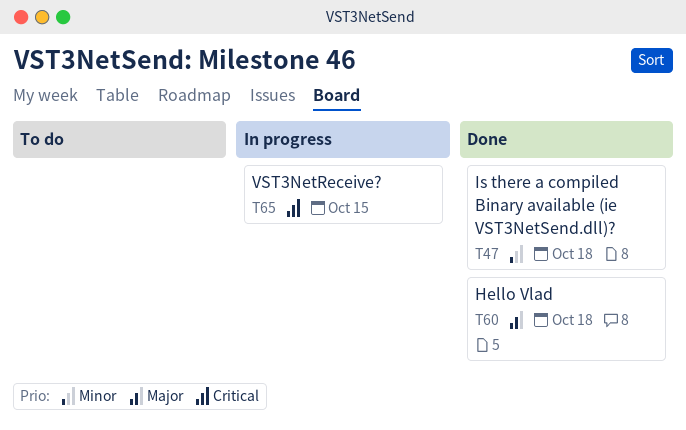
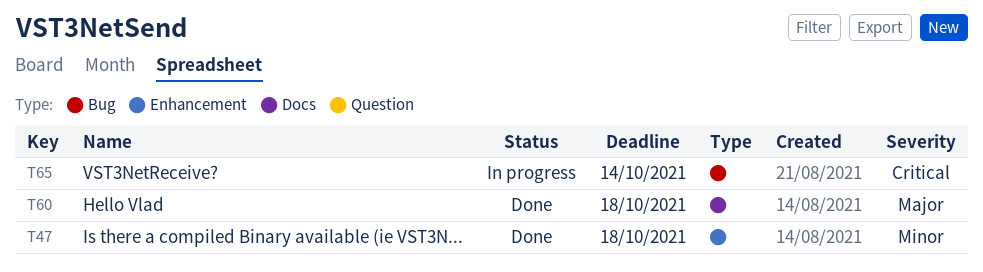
T65, due: Oct 15 -> Oct 14

